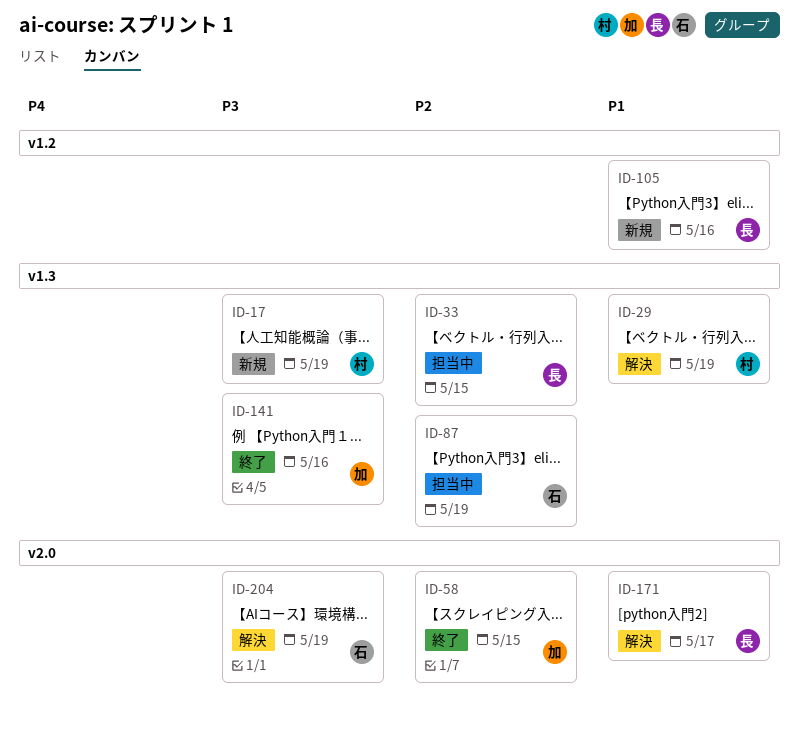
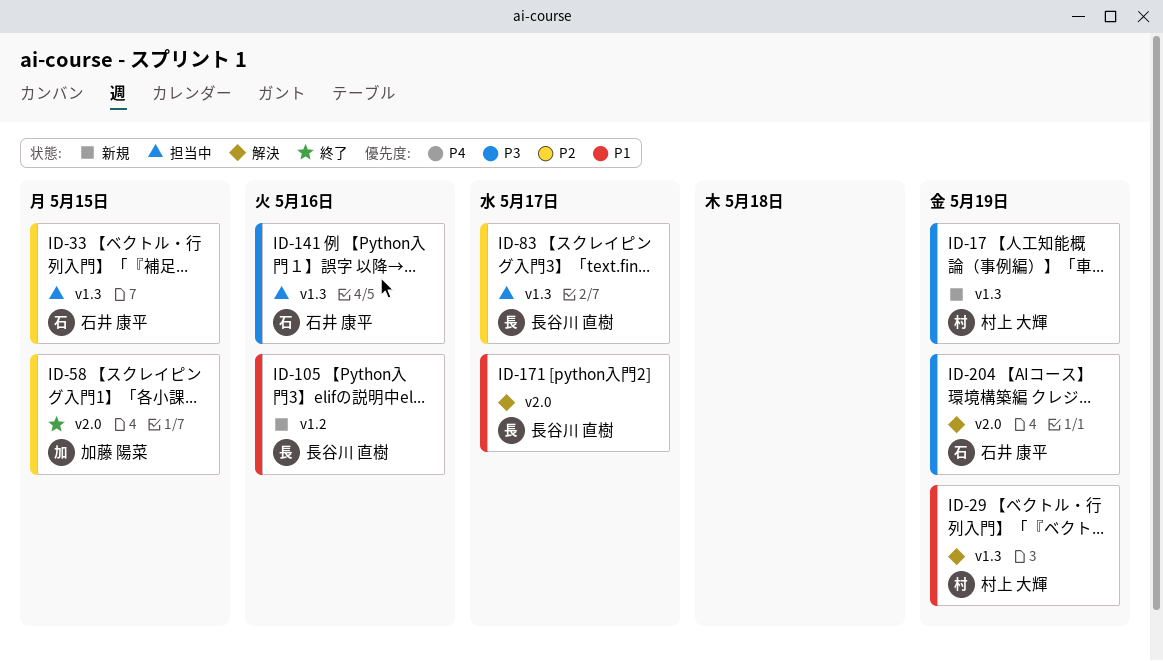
ID-33, owner: 長谷川 直樹 -> 石井 康平
ID-83: none -> present
ID-87: present -> none
ID-141, status: 終了 -> 担当中
ID-141, owner: 加藤 陽菜 -> 石井 康平

